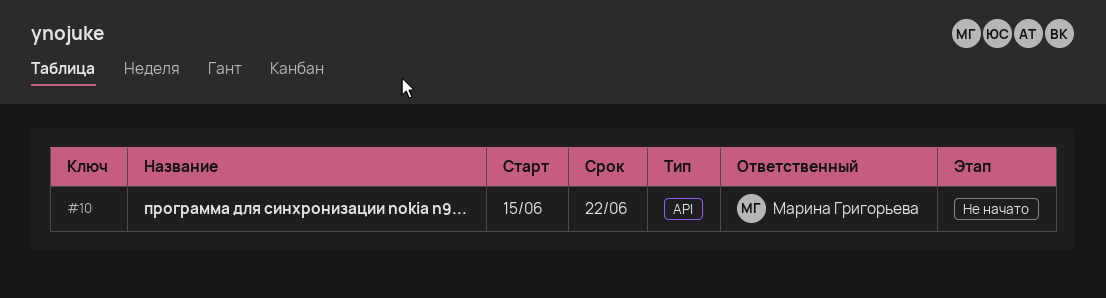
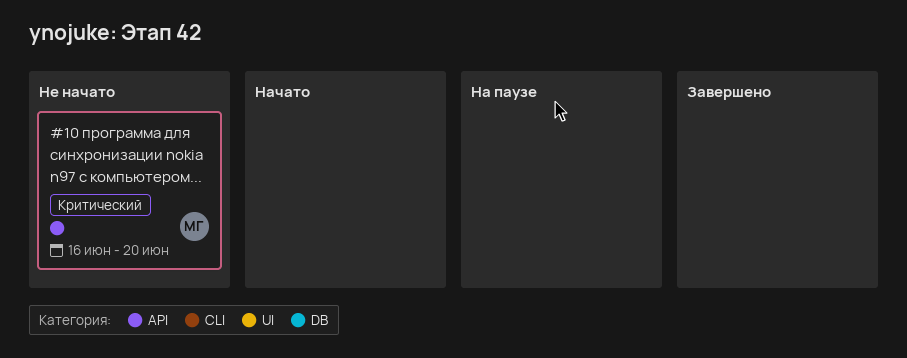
#10, start: Jun 15 -> Jun 16
#10, due: Jun 22 -> Jun 20

